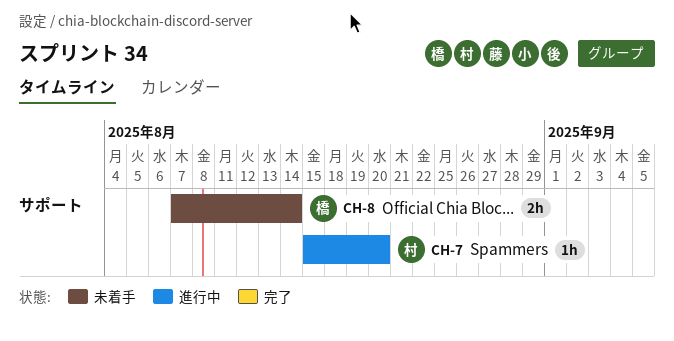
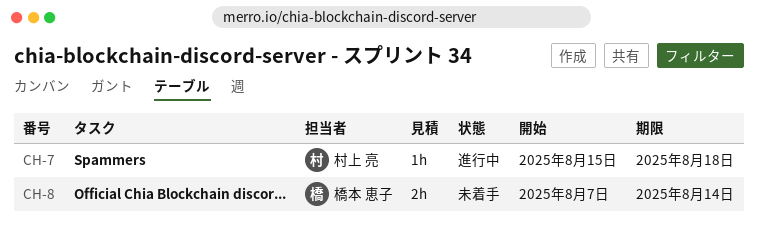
CH-7, due: Aug 20 -> Aug 18

